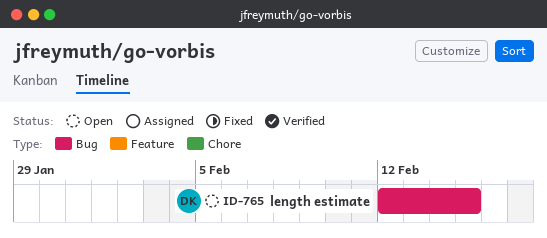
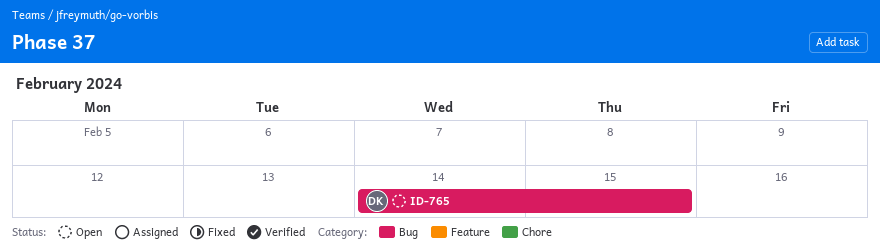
ID-765, start: Feb 12 -> Feb 14

